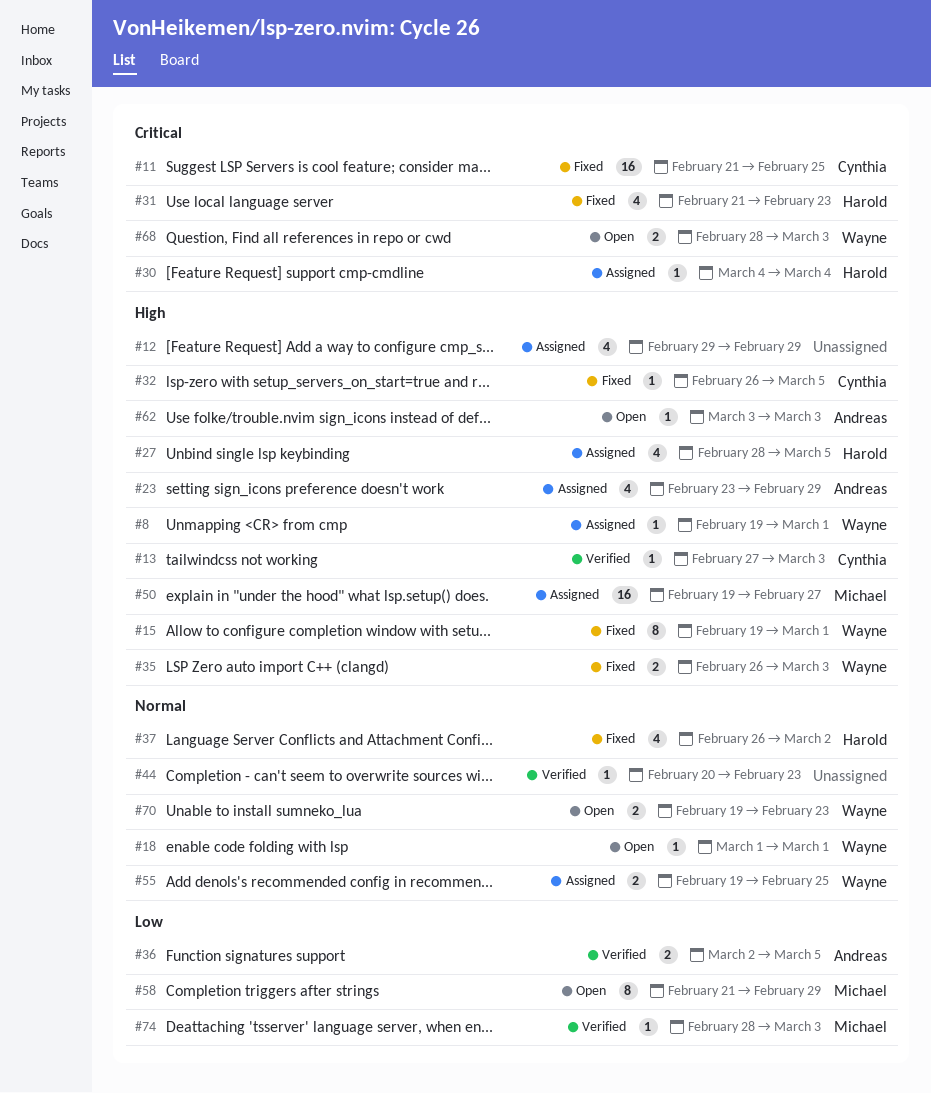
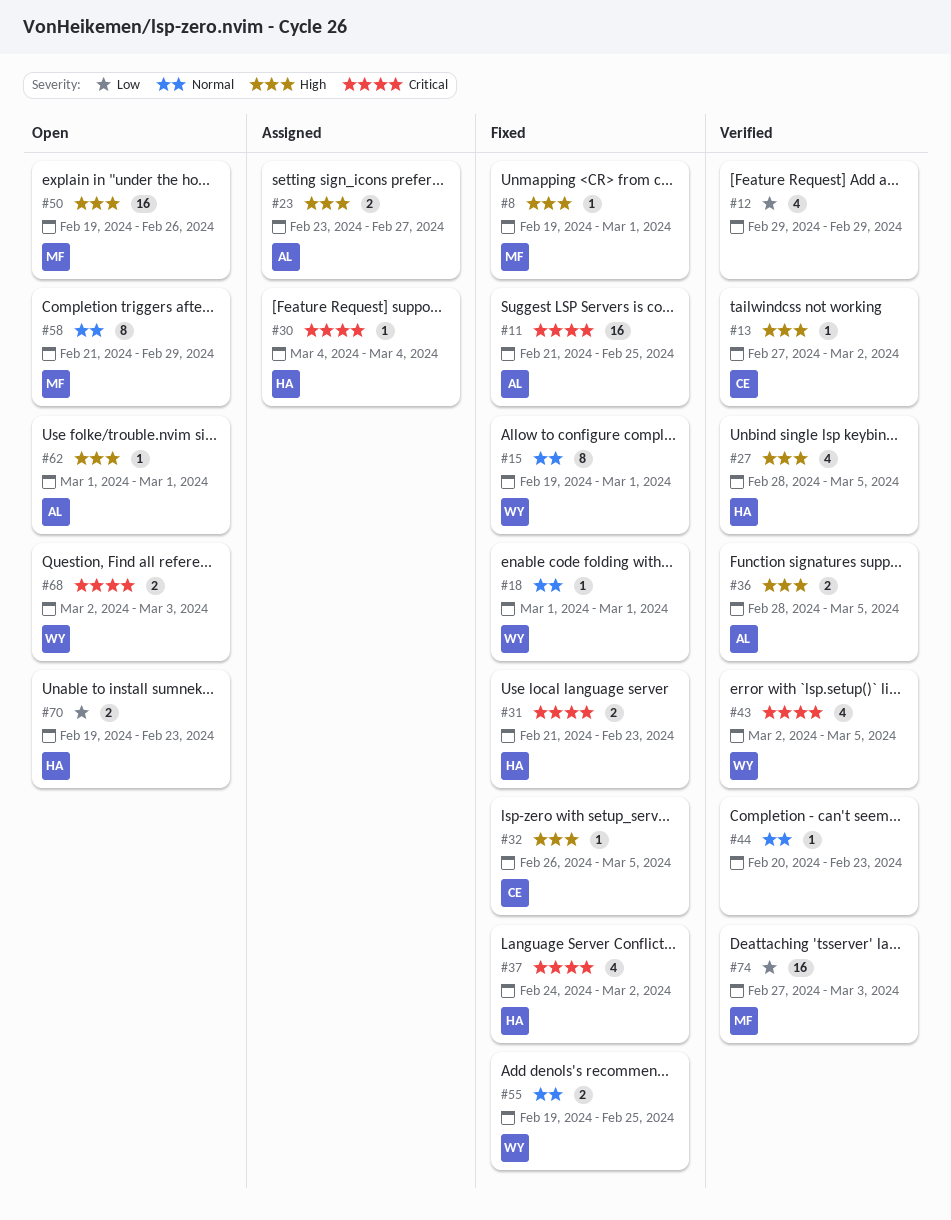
#8, status: Assigned -> Fixed
#8, owner: Wayne -> Michael
#11, owner: Cynthia -> Andreas
#12, status: Assigned -> Verified
#12, priority: High -> Low
#13, due: Mar 3 -> Mar 2
#15, priority: High -> Normal
#18, status: Open -> Fixed
#23, estimate: 4 -> 2
#23, due: Feb 29 -> Feb 27
#27, status: Assigned -> Verified
#31, estimate: 4 -> 2
#35: present -> none
#36, priority: Low -> High
#36, start: Mar 2 -> Feb 28
#37, priority: Normal -> Critical
#37, start: Feb 26 -> Feb 24
#43: none -> present
#50, status: Assigned -> Open
#50, due: Feb 27 -> Feb 26
#55, status: Assigned -> Fixed
#58, priority: Low -> Normal
#62, start: Mar 3 -> Mar 1
#62, due: Mar 3 -> Mar 1
#68, start: Feb 28 -> Mar 2
#70, owner: Wayne -> Harold
#70, priority: Normal -> Low
#74, estimate: 1 -> 16
#74, start: Feb 28 -> Feb 27

